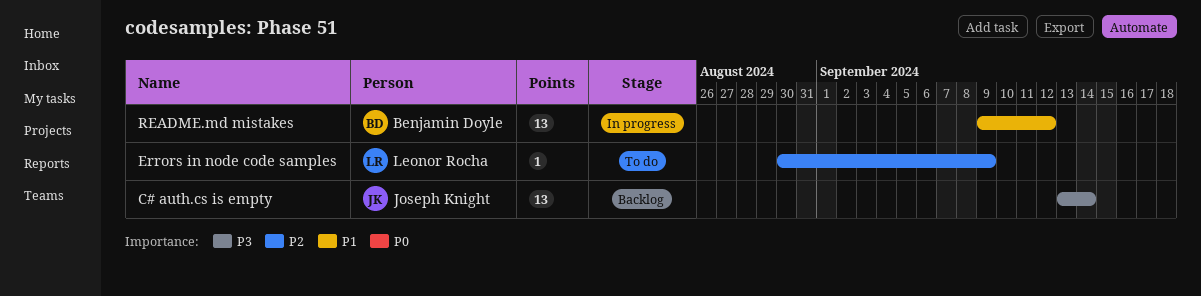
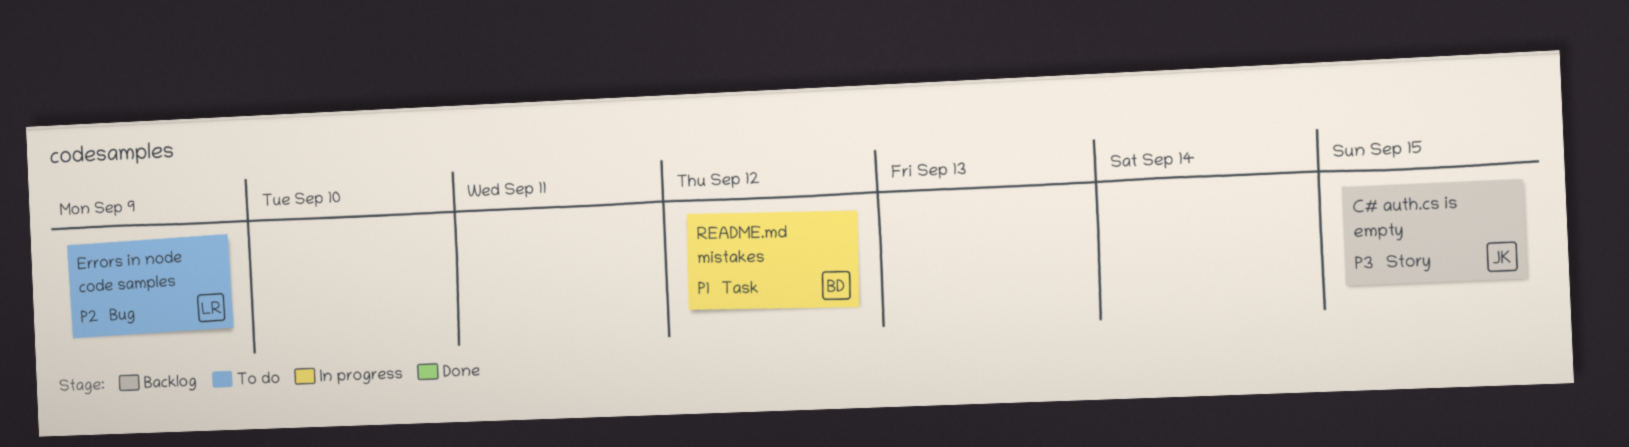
C# auth.cs is empty, due: Sep 14 -> Sep 15

